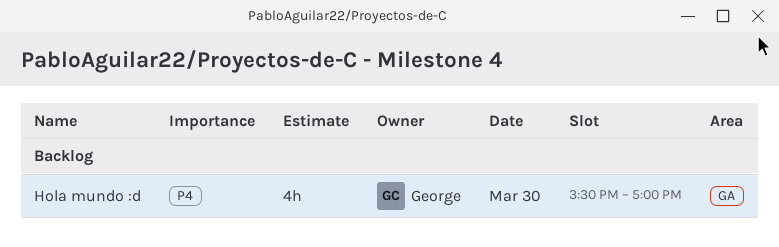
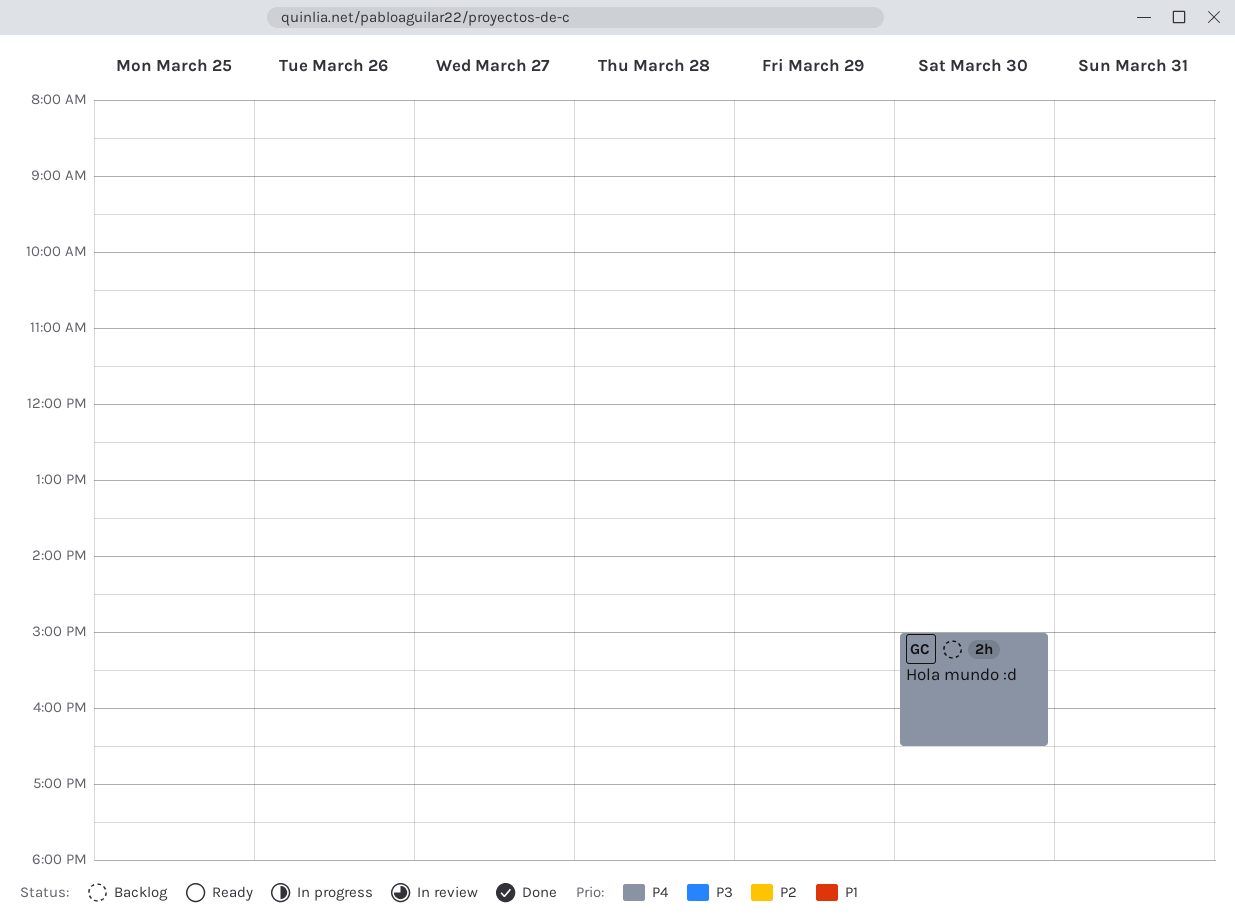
Hola mundo :d, estimate: 4h -> 2h
Hola mundo :d, begins: 15:30 -> 15:00
Hola mundo :d, ends: 17:00 -> 16:30

